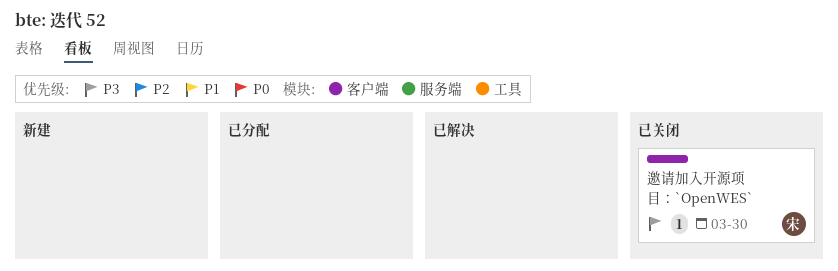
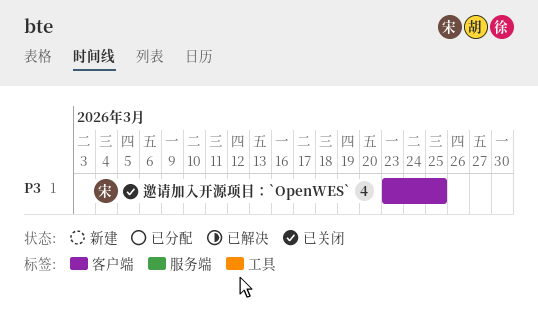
邀请加入开源项目：`OpenWES`, estimate: 1 -> 4
邀请加入开源项目：`OpenWES`, due: Mar 30 -> Mar 25

